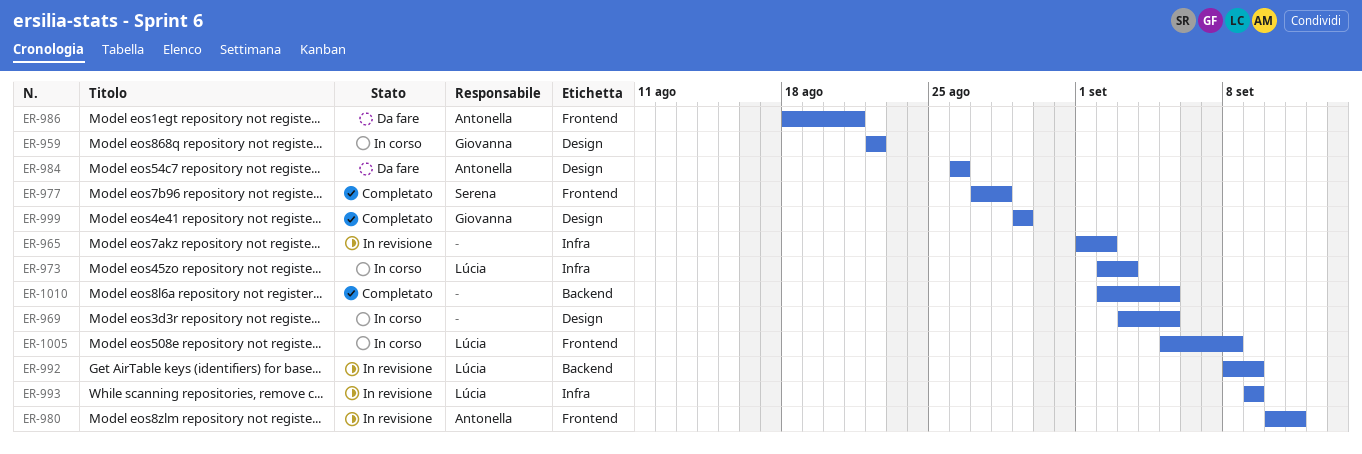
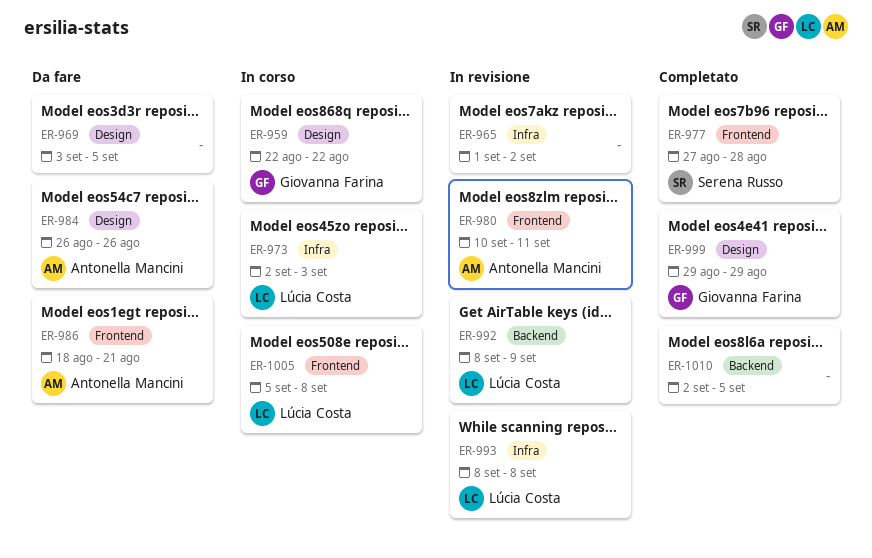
ER-969, status: In corso -> Da fare
ER-993, start: Sep 9 -> Sep 8
ER-993, due: Sep 9 -> Sep 8

